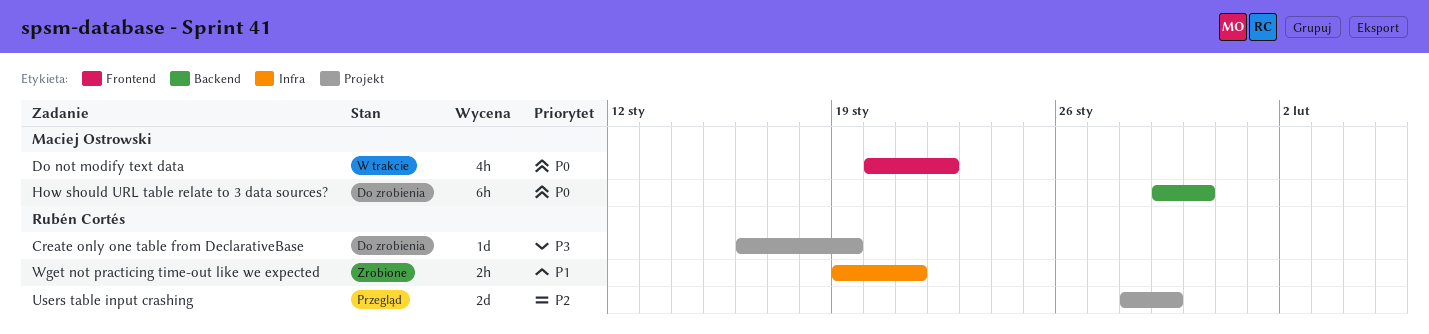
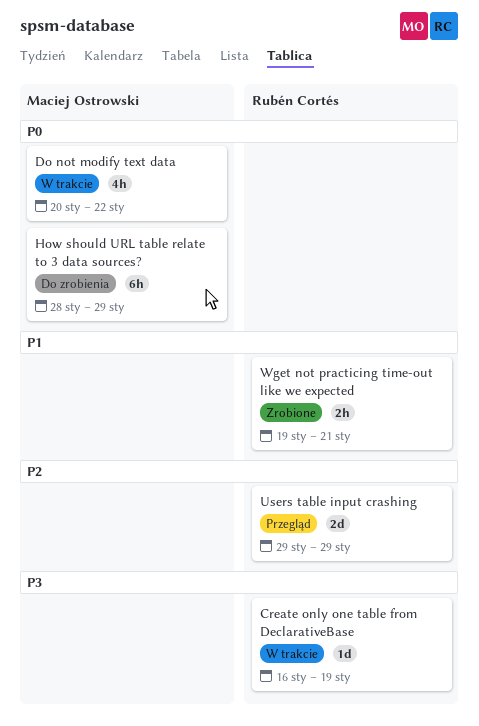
Create only one table from DeclarativeBase, status: Do zrobienia -> W trakcie
How should URL table relate to 3 data sources?, start: Jan 29 -> Jan 28
How should URL table relate to 3 data sources?, due: Jan 30 -> Jan 29
Users table input crashing, start: Jan 28 -> Jan 29

